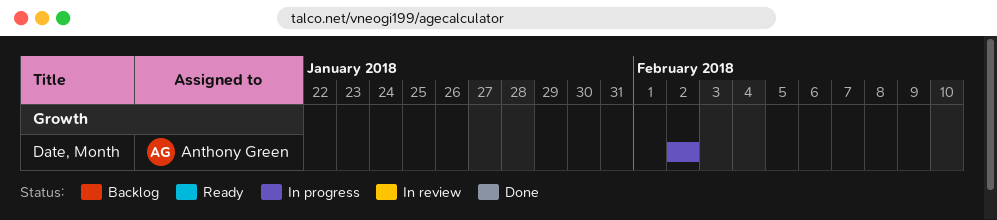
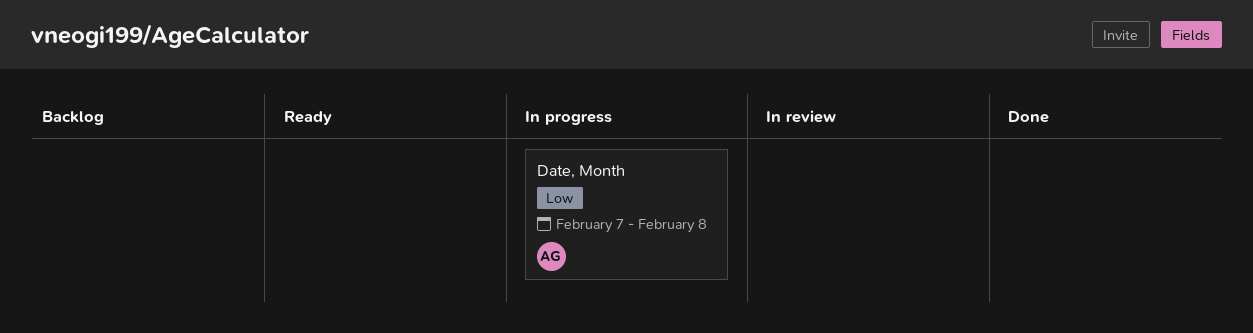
Date, Month, start: Feb 2 -> Feb 7
Date, Month, due: Feb 2 -> Feb 8

